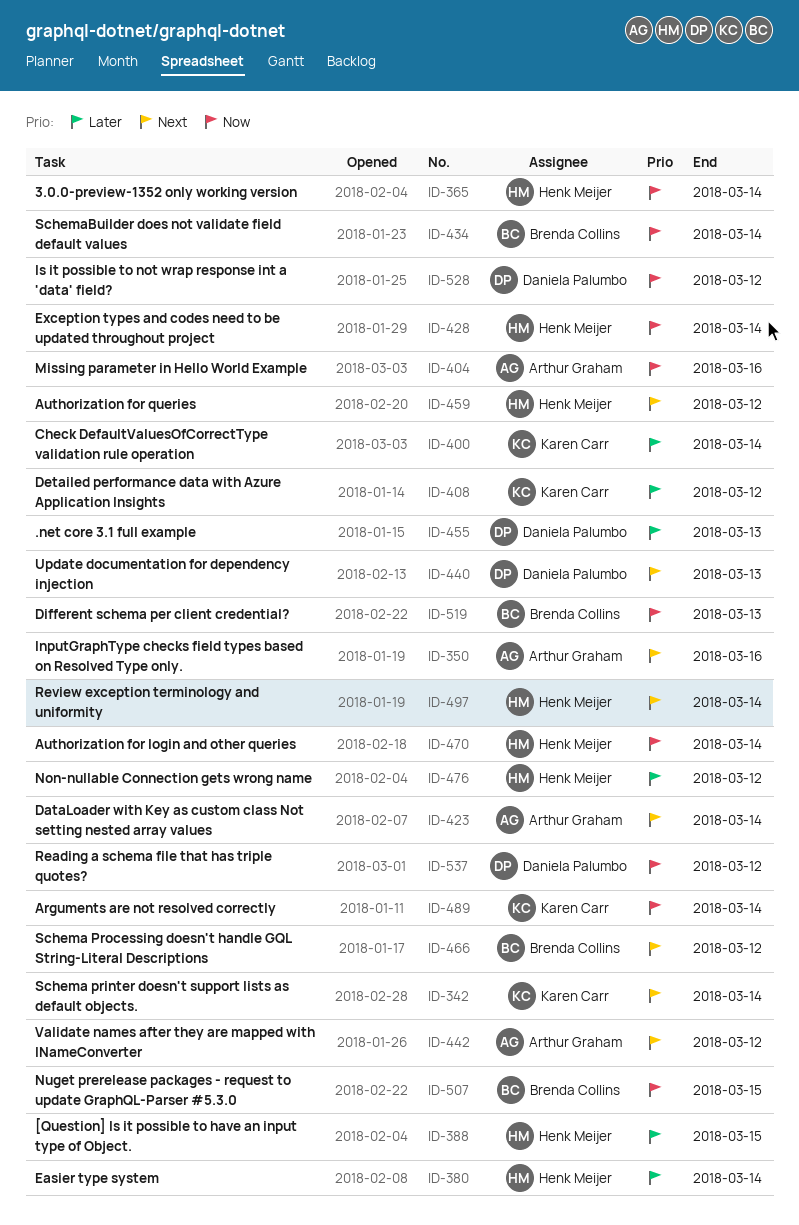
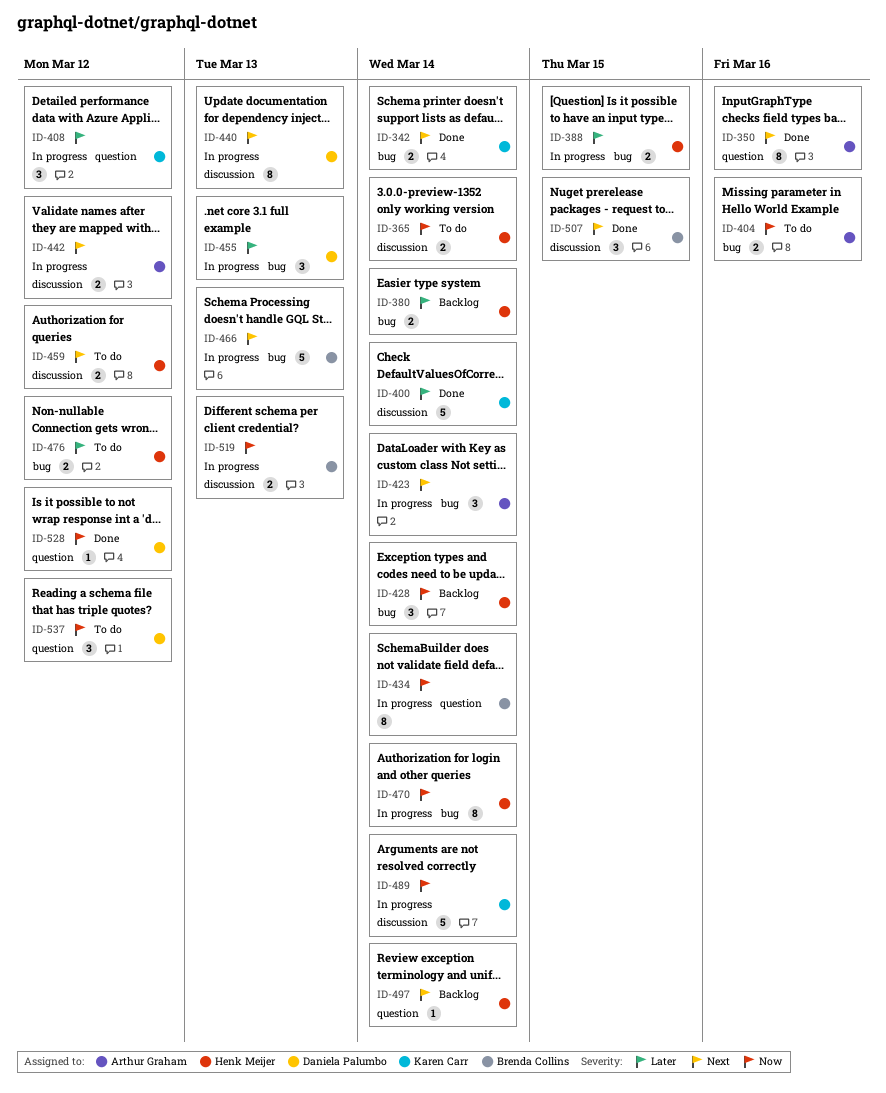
ID-466, due: Mar 12 -> Mar 13
ID-507, priority: Now -> Next

